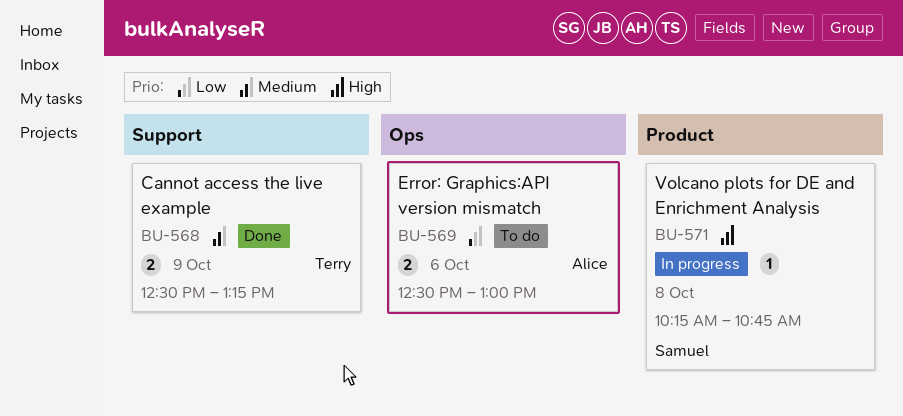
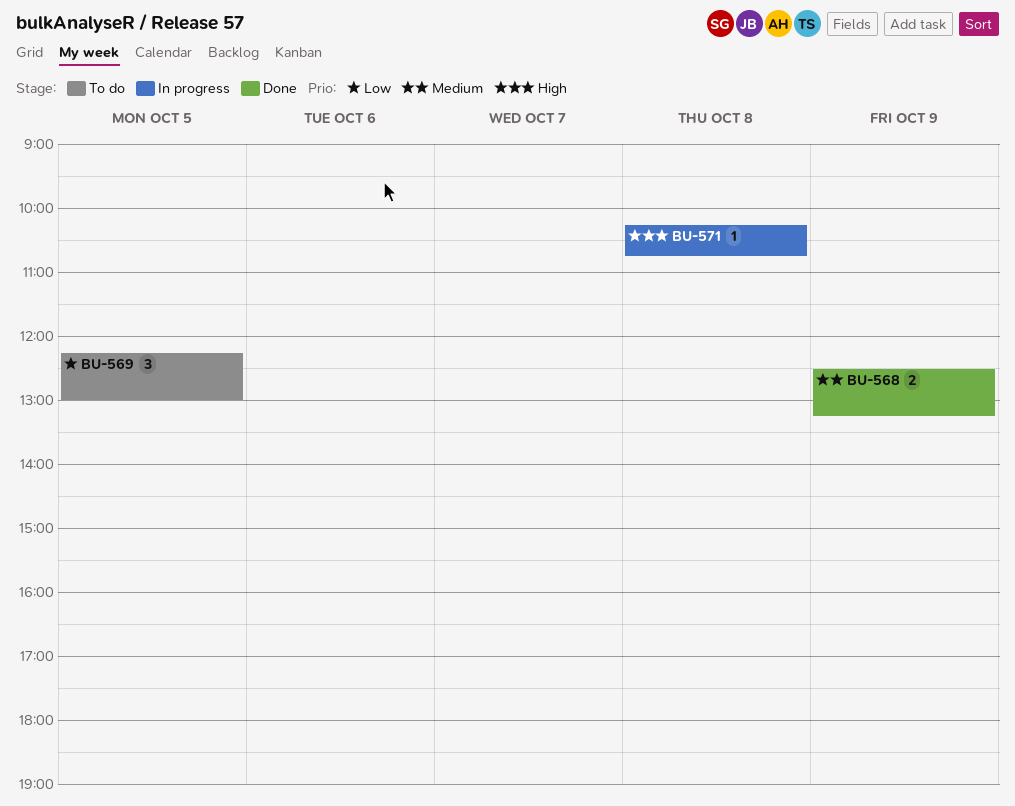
BU-569, estimate: 2 -> 3
BU-569, day: Oct 6 -> Oct 5
BU-569, begins: 12:30 -> 12:15

